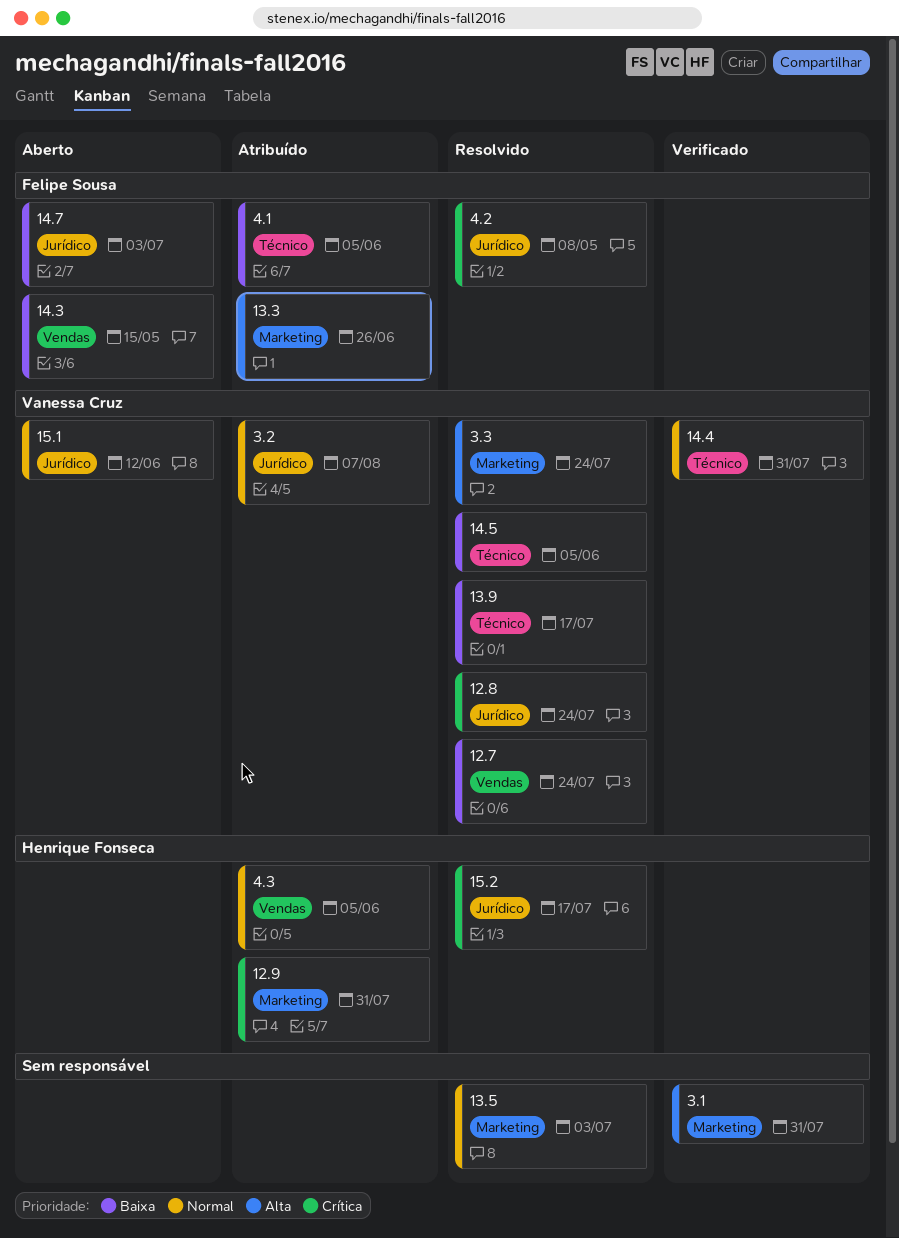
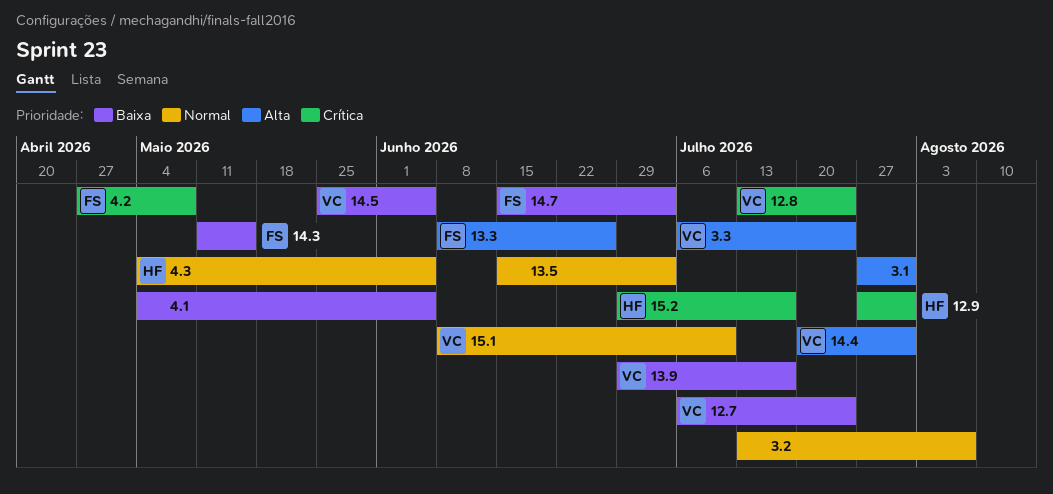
14.4, priority: Normal -> Alta
15.1, due: Jun 12 -> Jul 10
3.2, owner: Vanessa Cruz -> none
4.1, owner: Felipe Sousa -> none

